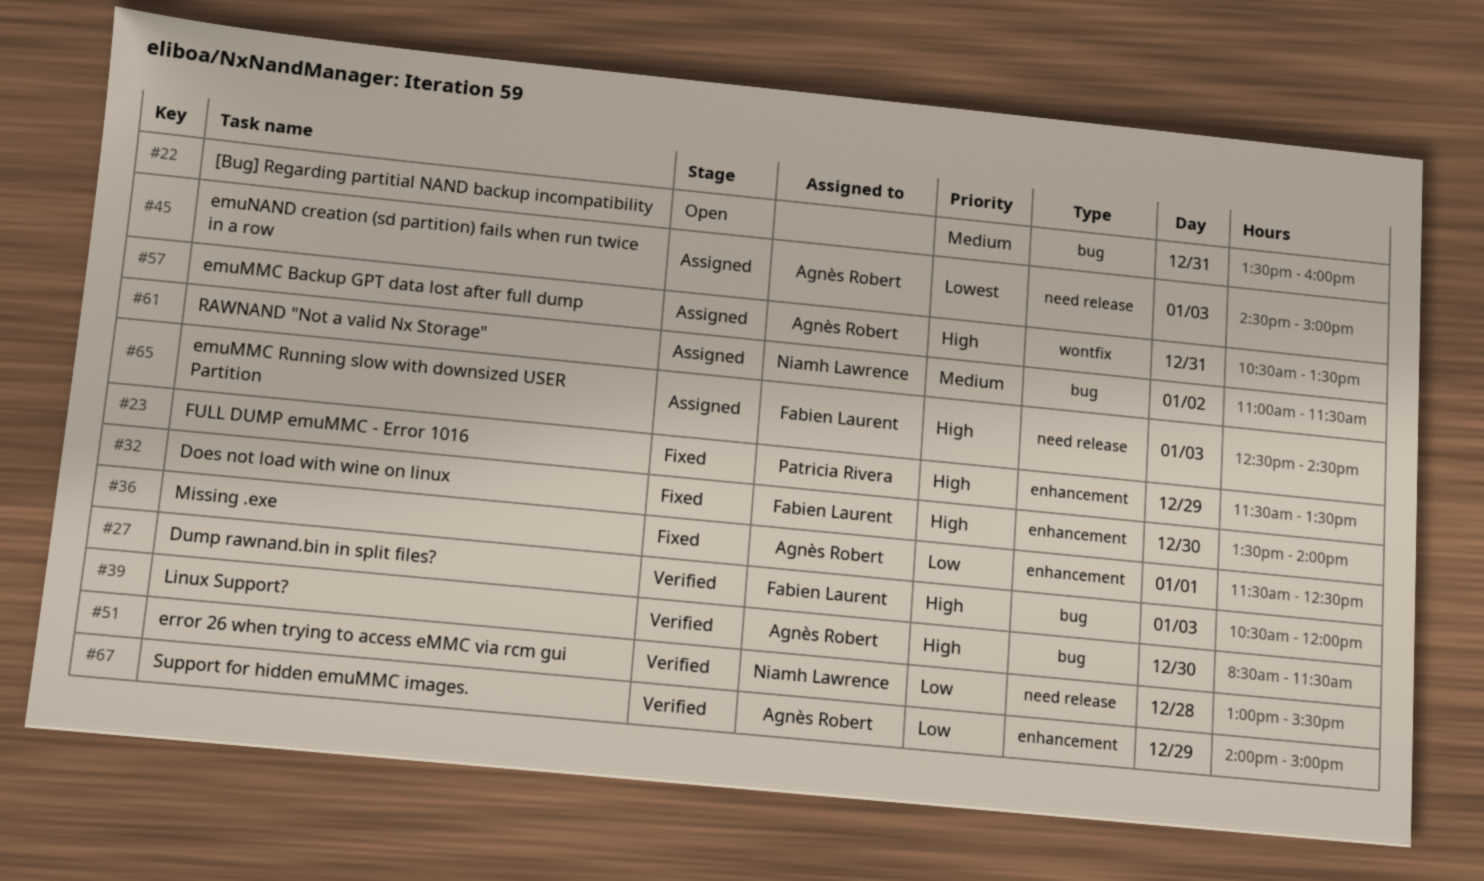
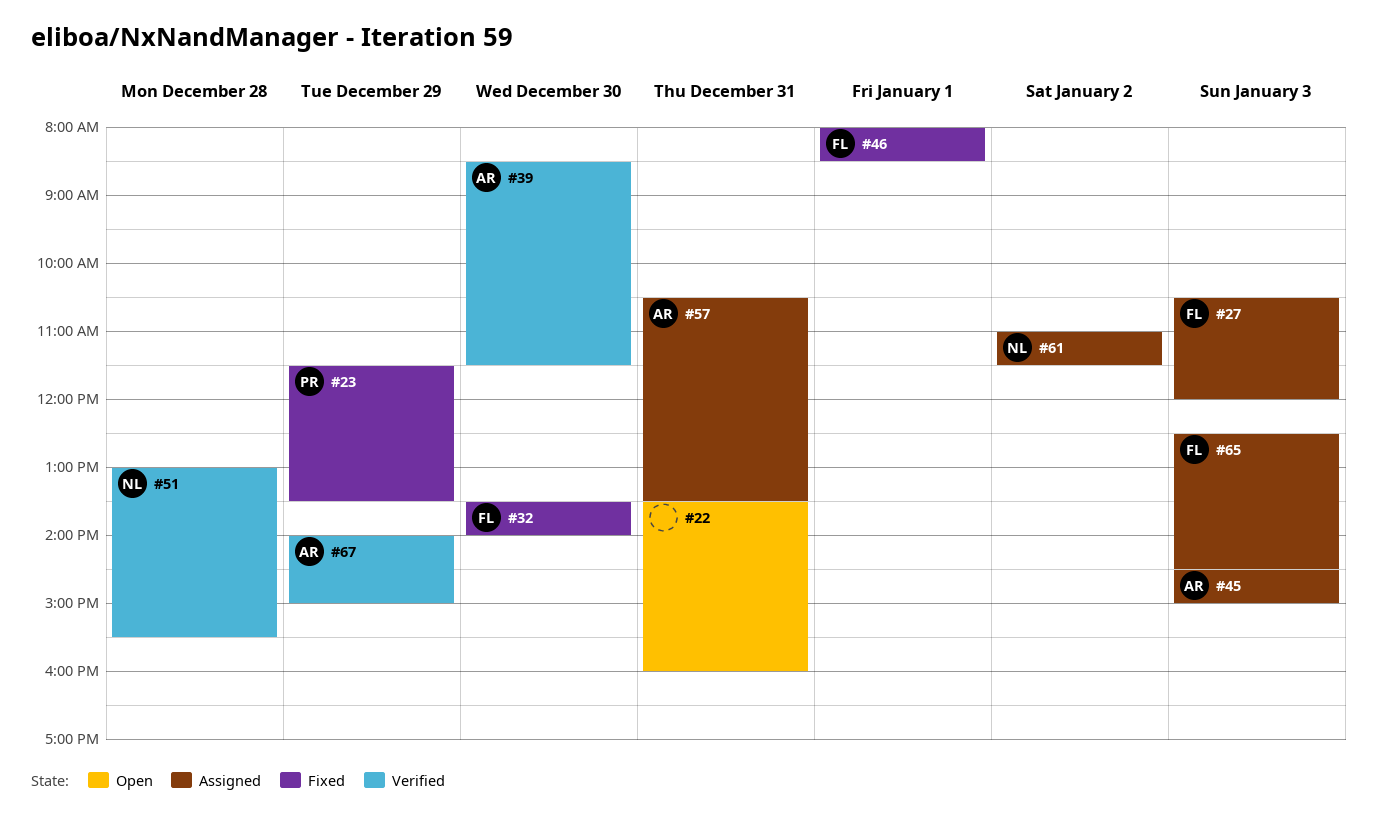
#27, status: Verified -> Assigned
#36: present -> none
#46: none -> present

